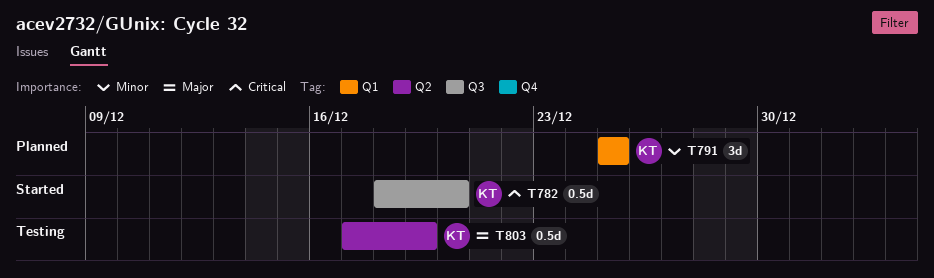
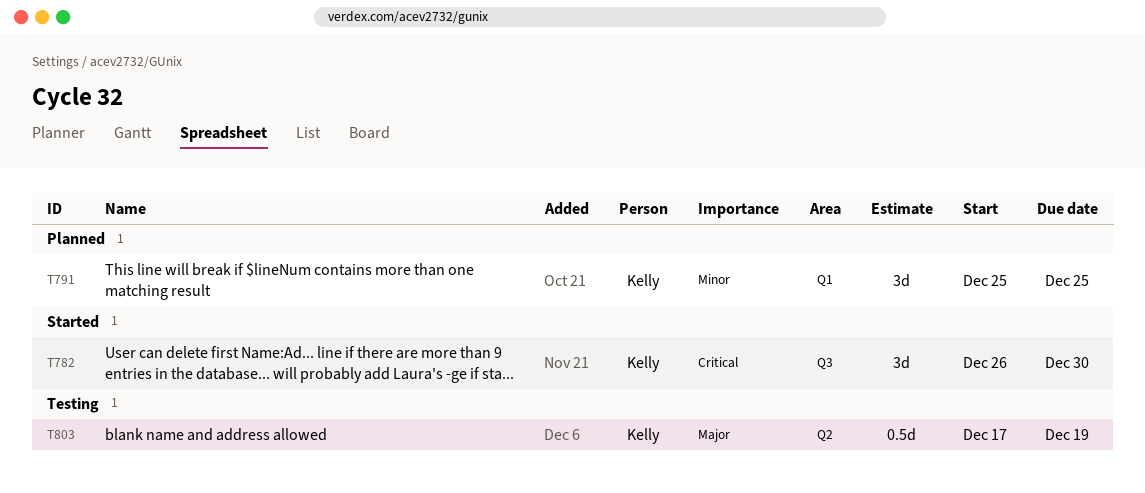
T782, estimate: 0.5d -> 3d
T782, start: Dec 18 -> Dec 26
T782, due: Dec 20 -> Dec 30

